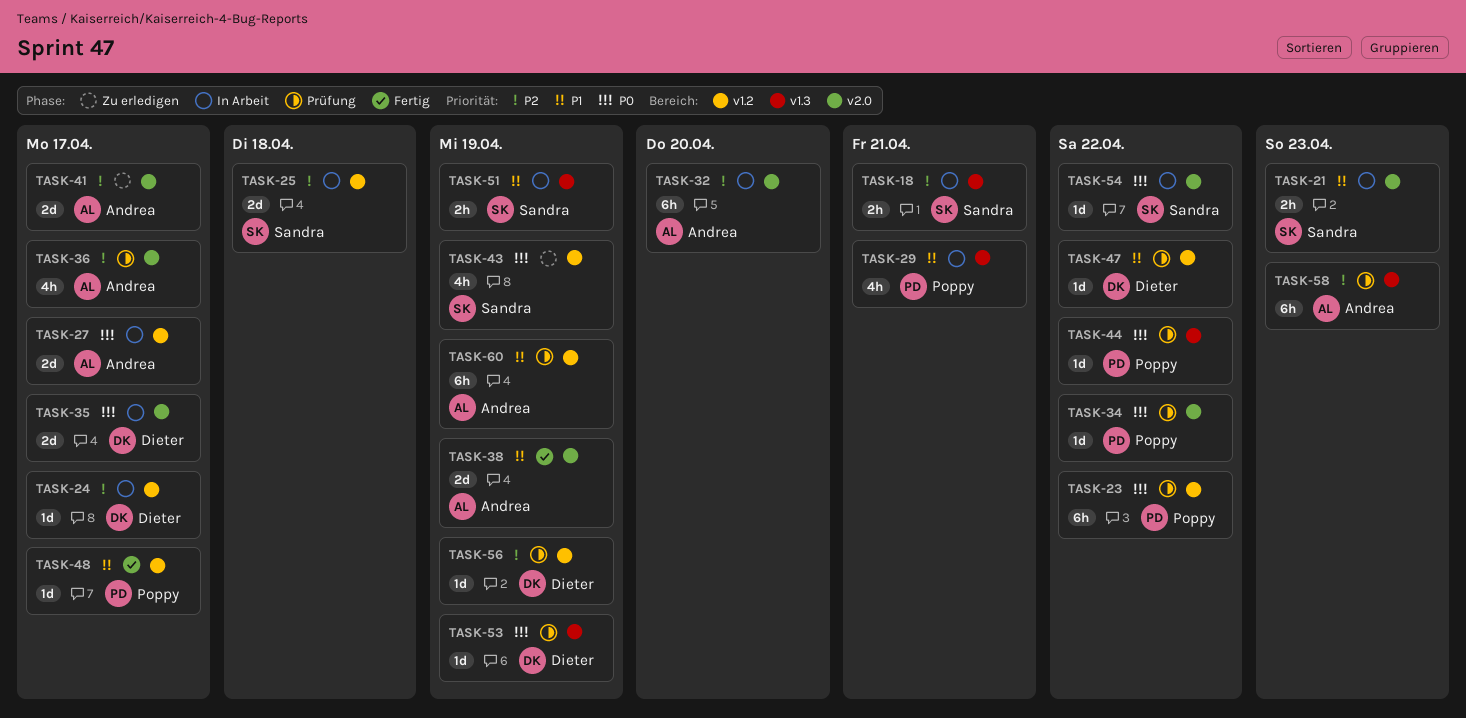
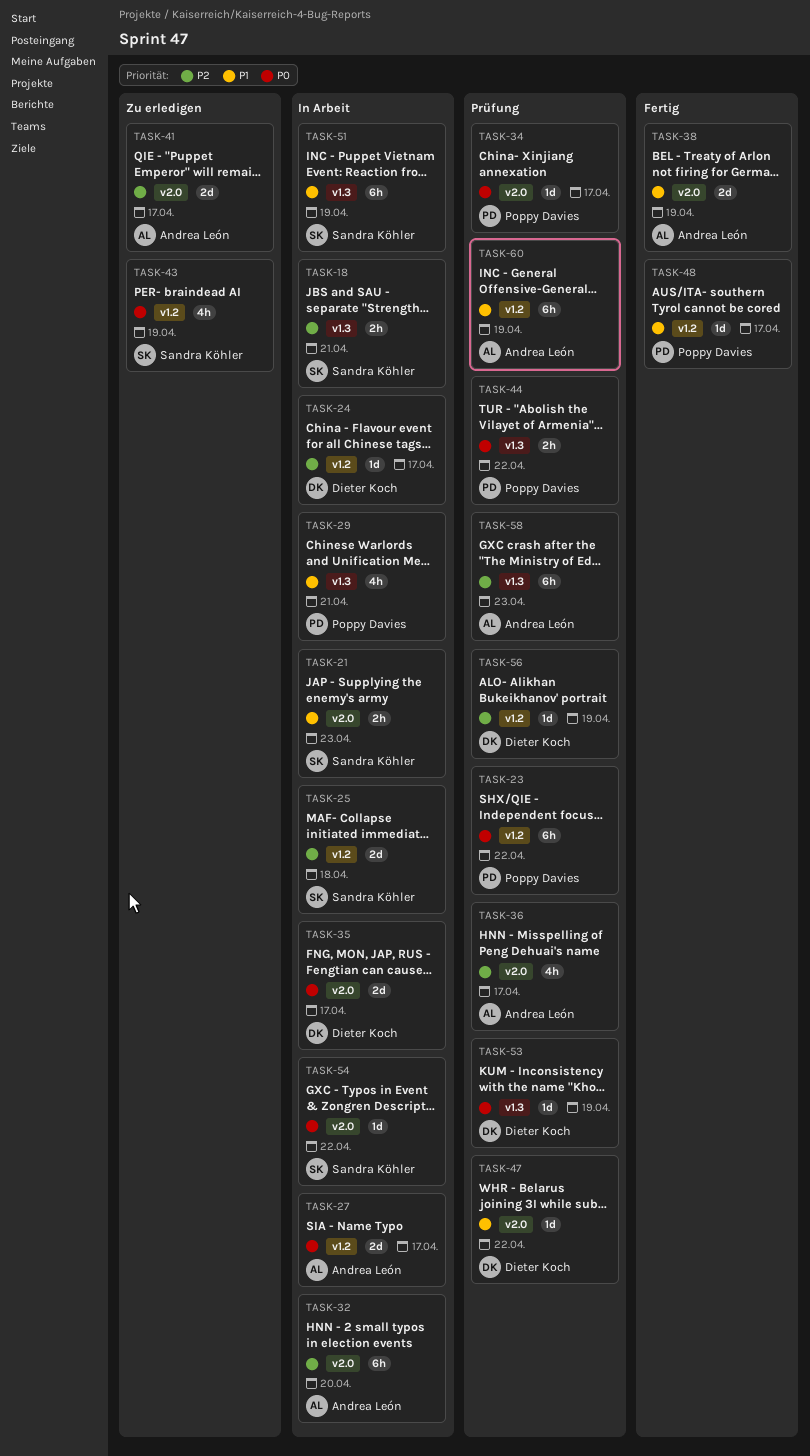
TASK-34, due: Apr 22 -> Apr 17
TASK-44, estimate: 1d -> 2h
TASK-47, label: v1.2 -> v2.0
TASK-51, estimate: 2h -> 6h

